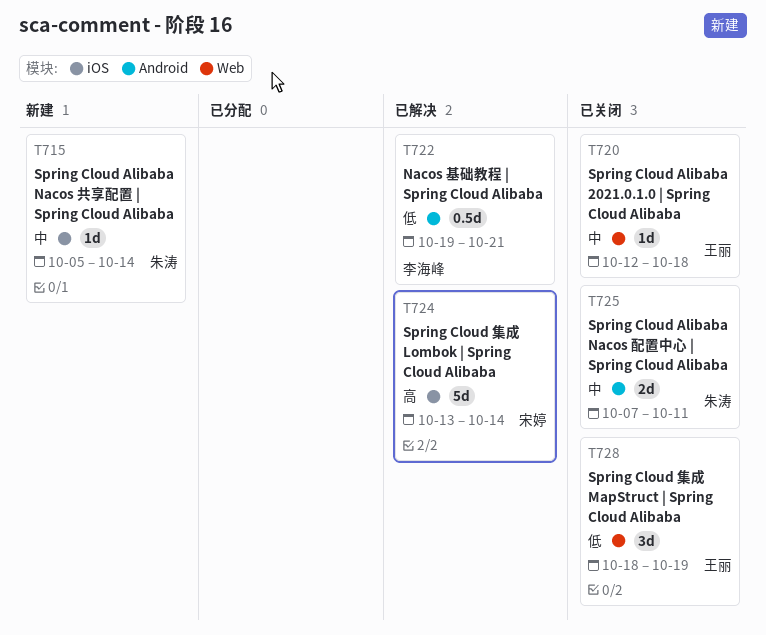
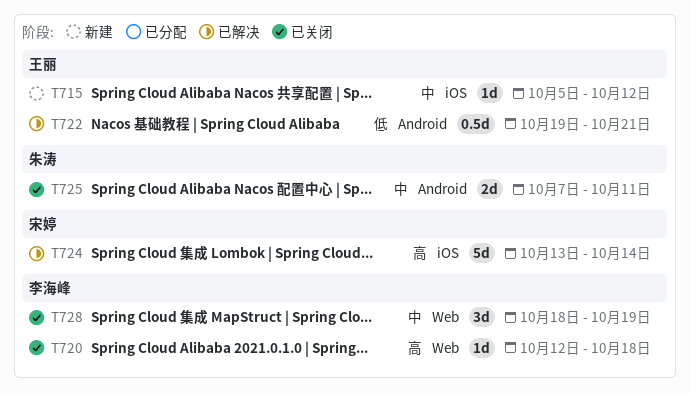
T715, owner: 朱涛 -> 王丽
T715, due: Oct 14 -> Oct 12
T720, owner: 王丽 -> 李海峰
T720, priority: 中 -> 高
T722, owner: 李海峰 -> 王丽
T728, owner: 王丽 -> 李海峰
T728, priority: 低 -> 中

